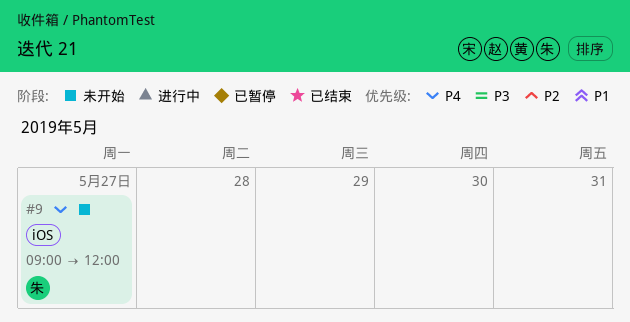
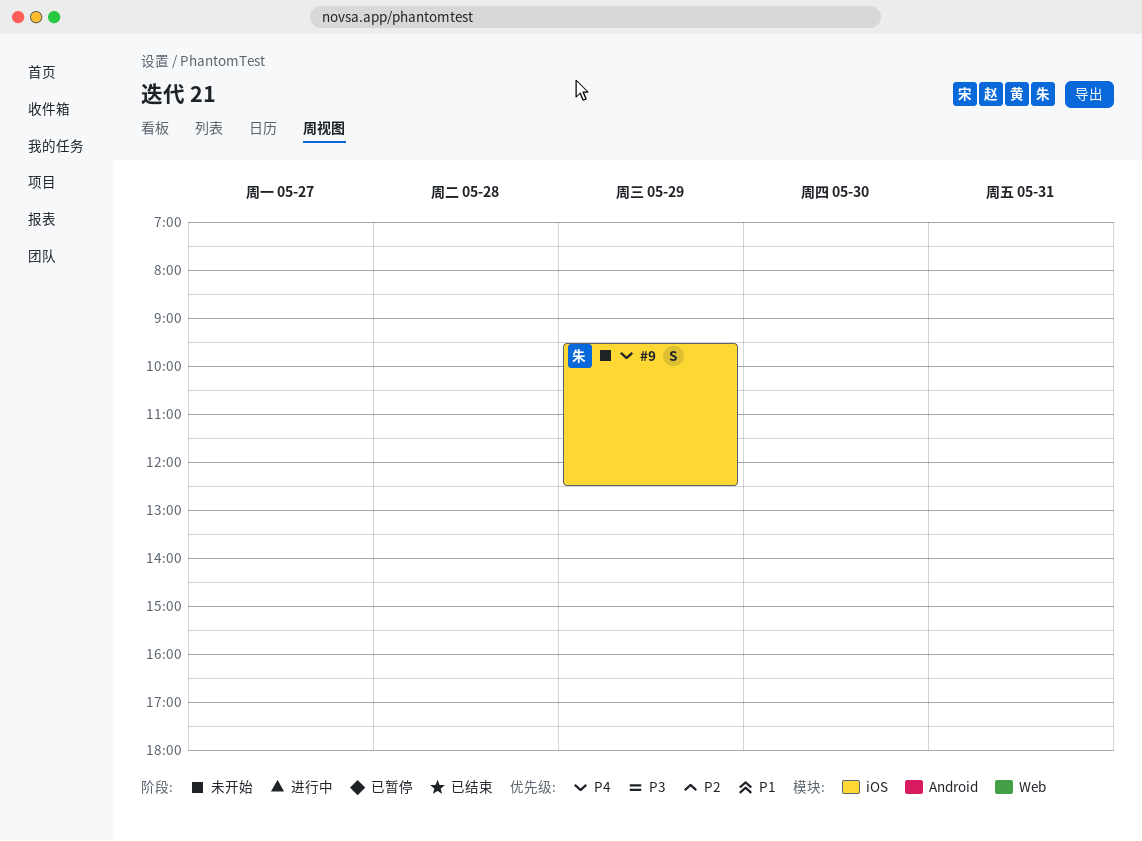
#9, day: May 27 -> May 29
#9, begins: 09:00 -> 09:30
#9, ends: 12:00 -> 12:30

